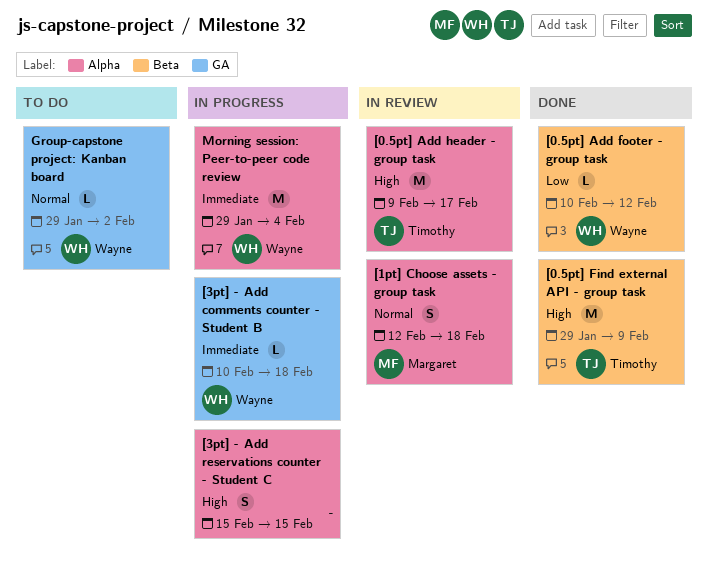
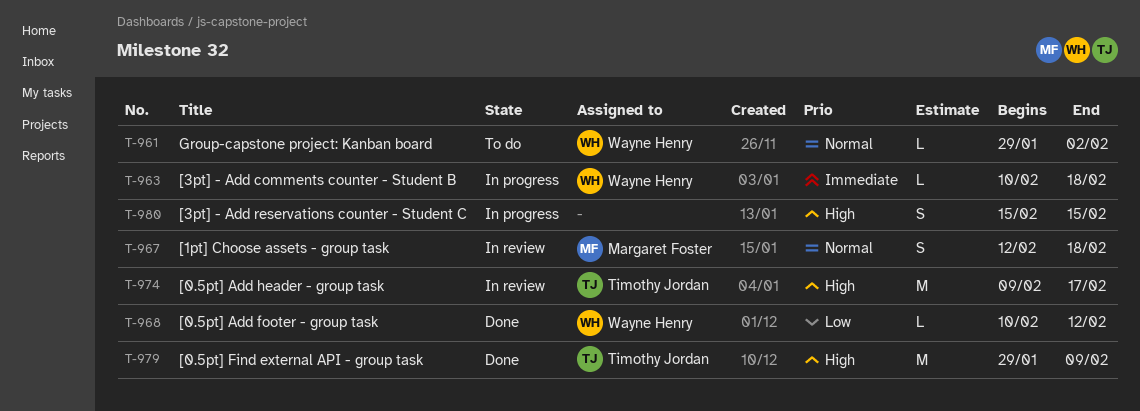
Morning session: Peer-to-peer code review: present -> none

